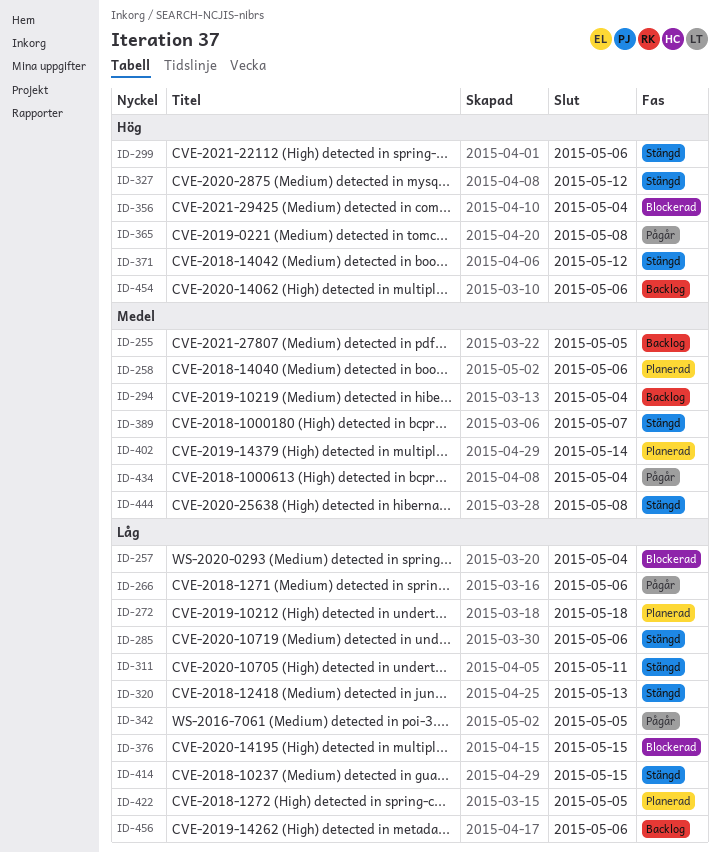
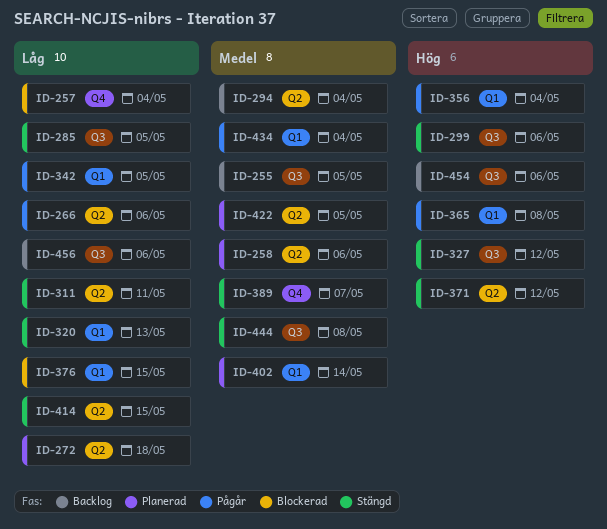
ID-285, due: May 6 -> May 5
ID-356, status: Blockerad -> Pågår
ID-422, priority: Låg -> Medel

